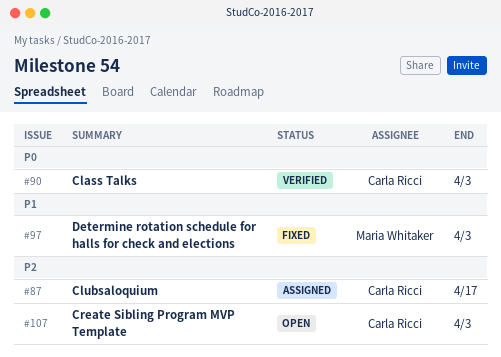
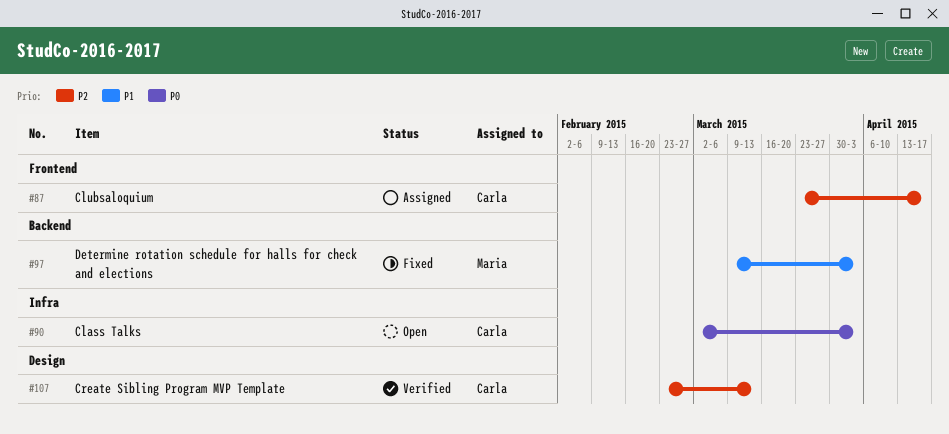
#90, status: Verified -> Open
#107, status: Open -> Verified
#107, due: Apr 3 -> Mar 13

